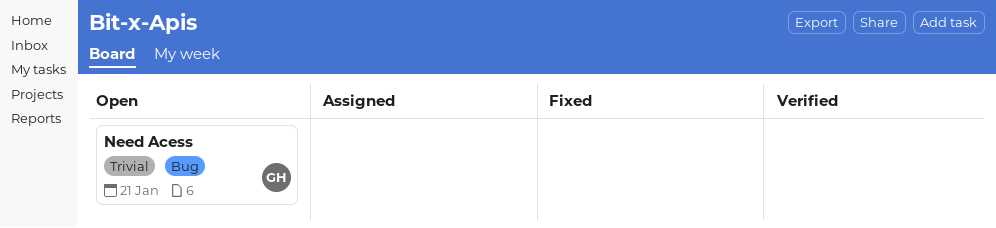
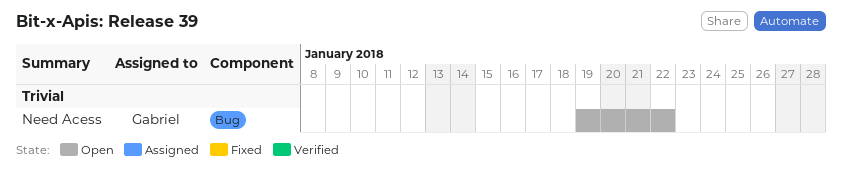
Need Acess, due: Jan 21 -> Jan 22

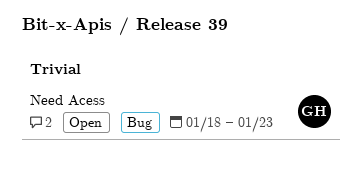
Need Acess, start: Jan 19 -> Jan 18
Need Acess, due: Jan 22 -> Jan 23

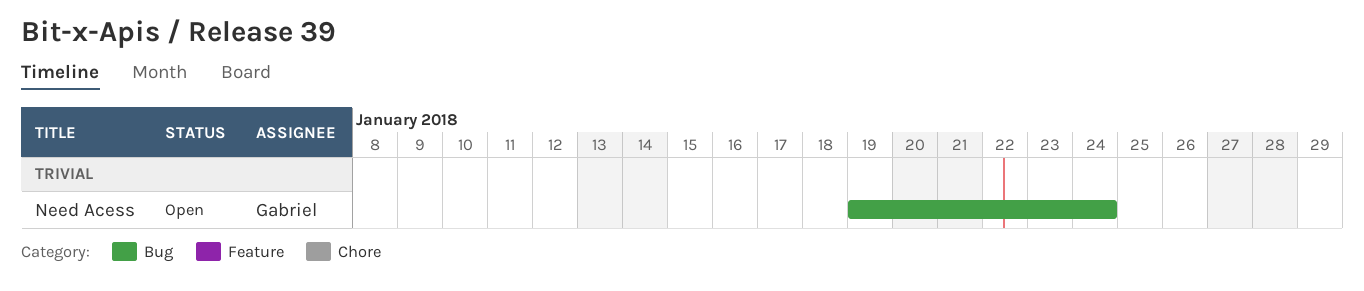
Need Acess, start: Jan 18 -> Jan 19
Need Acess, due: Jan 23 -> Jan 24

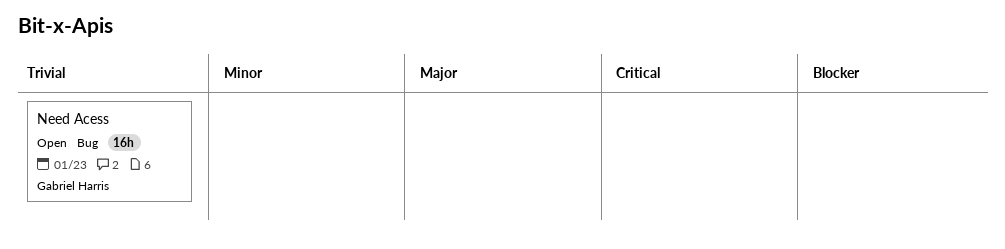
Need Acess, due: Jan 24 -> Jan 23

